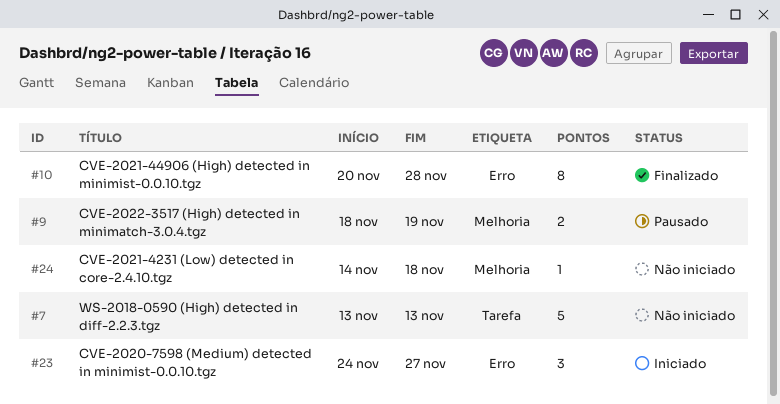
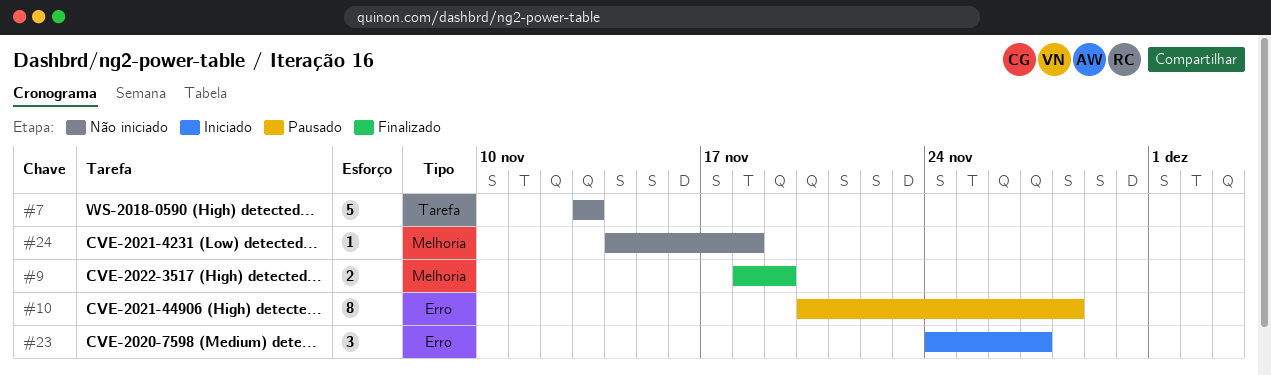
#9, status: Pausado -> Finalizado
#10, status: Finalizado -> Pausado

